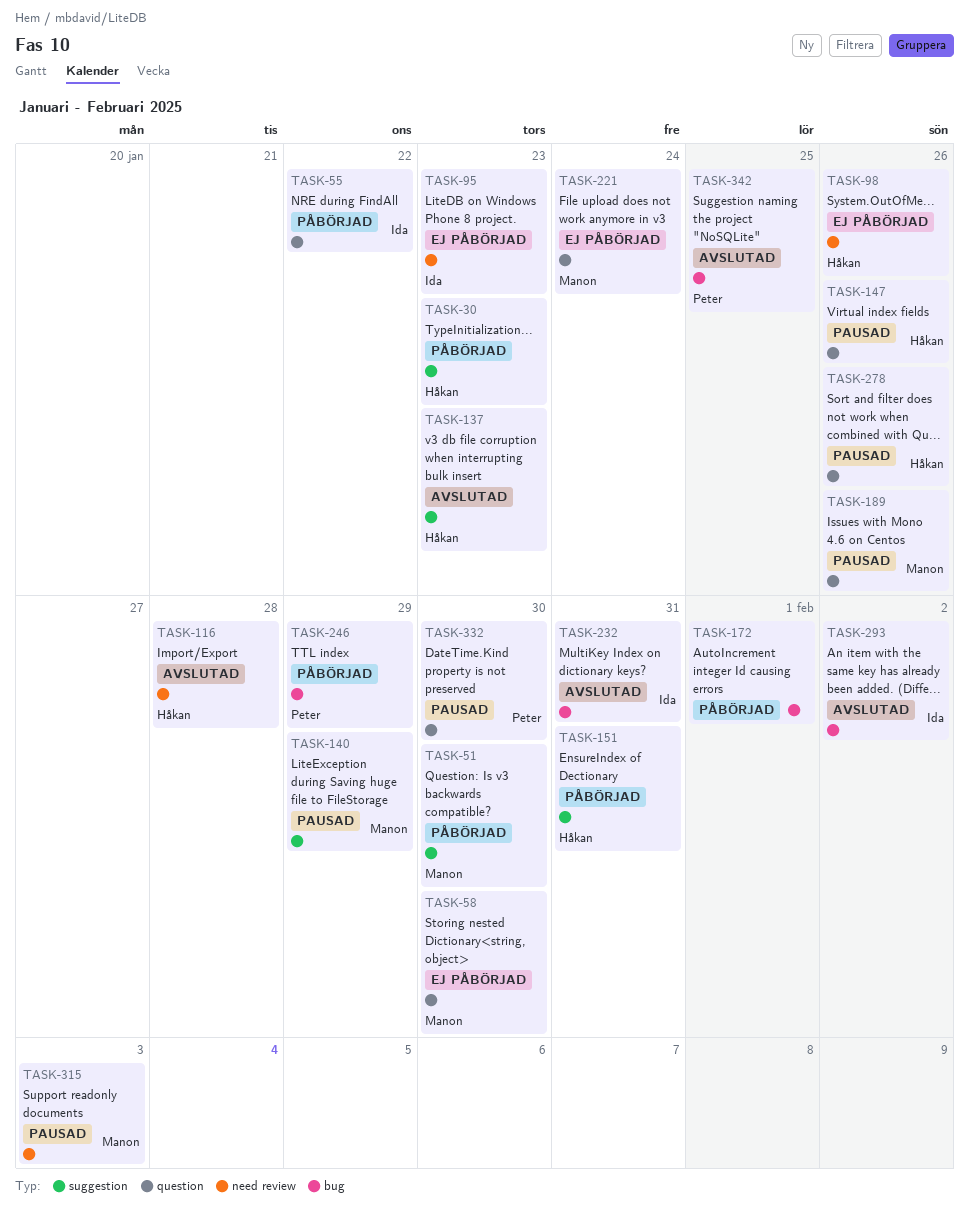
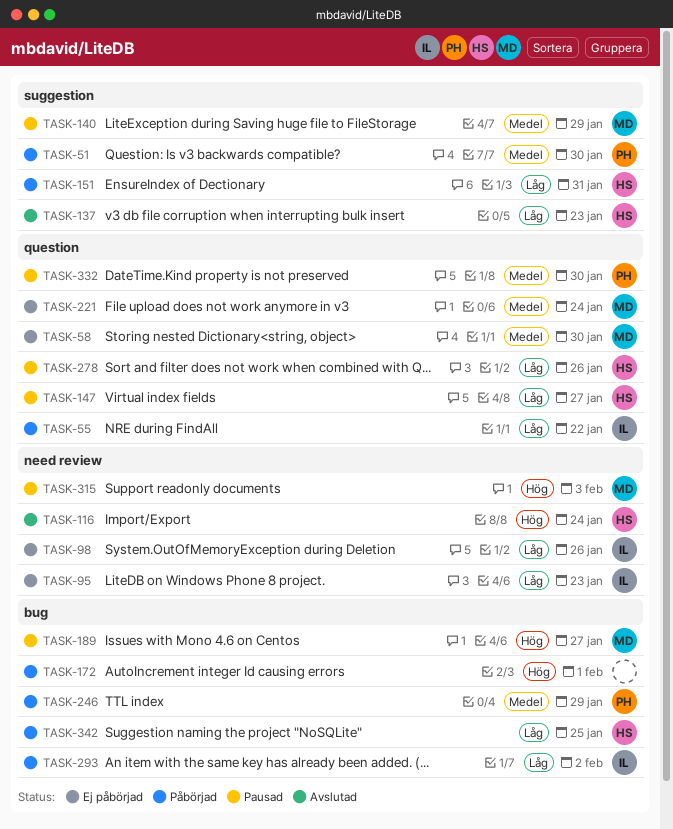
TASK-30: present -> none
TASK-51, owner: Manon -> Peter
TASK-98, owner: Håkan -> Ida
TASK-116, due: Jan 28 -> Jan 24
TASK-147, due: Jan 26 -> Jan 27
TASK-189, label: question -> bug
TASK-189, due: Jan 26 -> Jan 27
TASK-232: present -> none
TASK-293, status: Avslutad -> Påbörjad
TASK-342, status: Avslutad -> Påbörjad
TASK-342, owner: Peter -> Håkan

